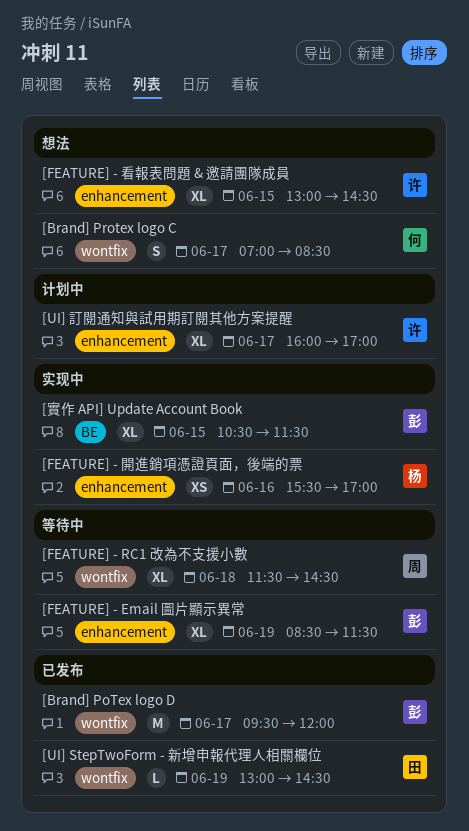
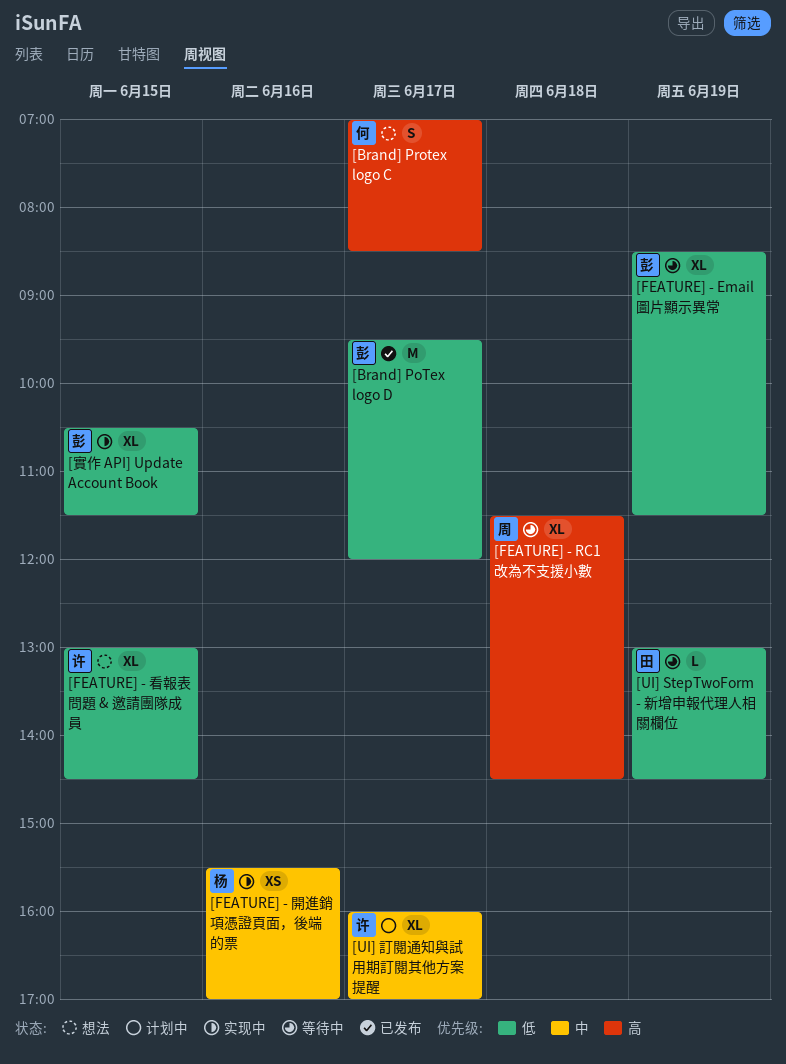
[UI] StepTwoForm - 新增申報代理人相關欄位, status: 已发布 -> 等待中

